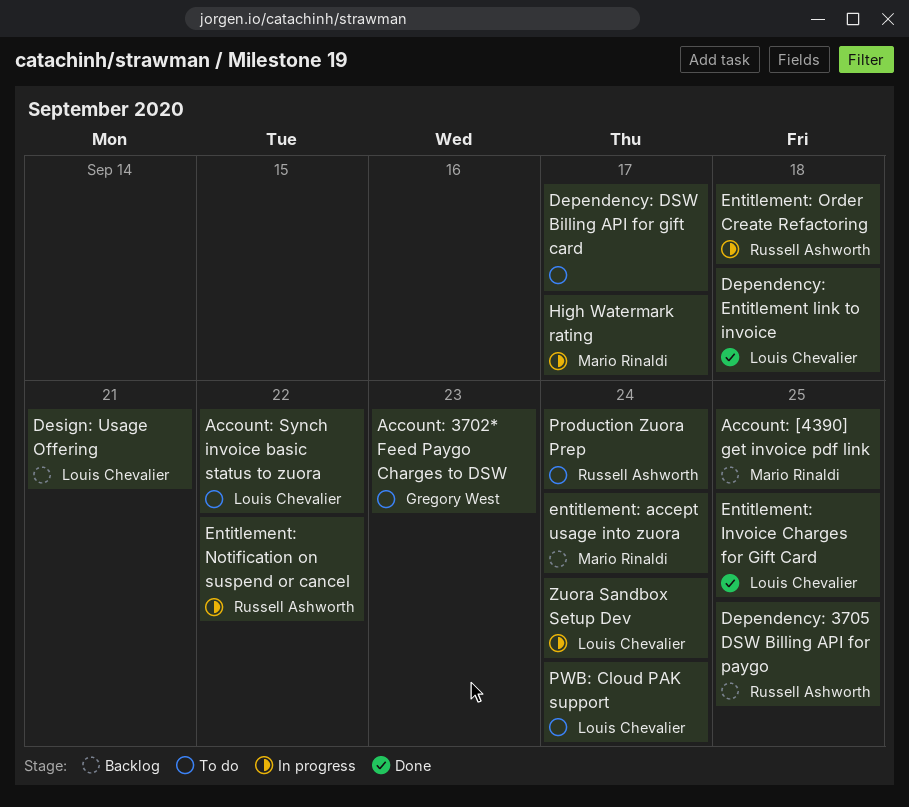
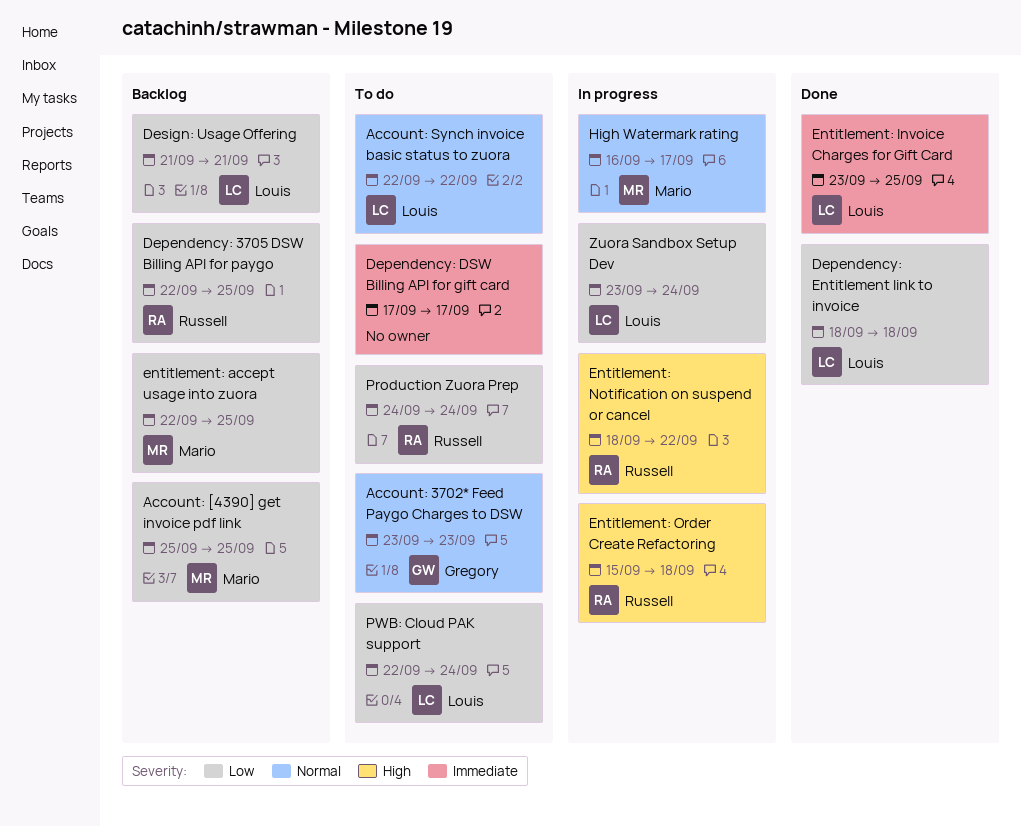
entitlement: accept usage into zuora, due: Sep 24 -> Sep 25

